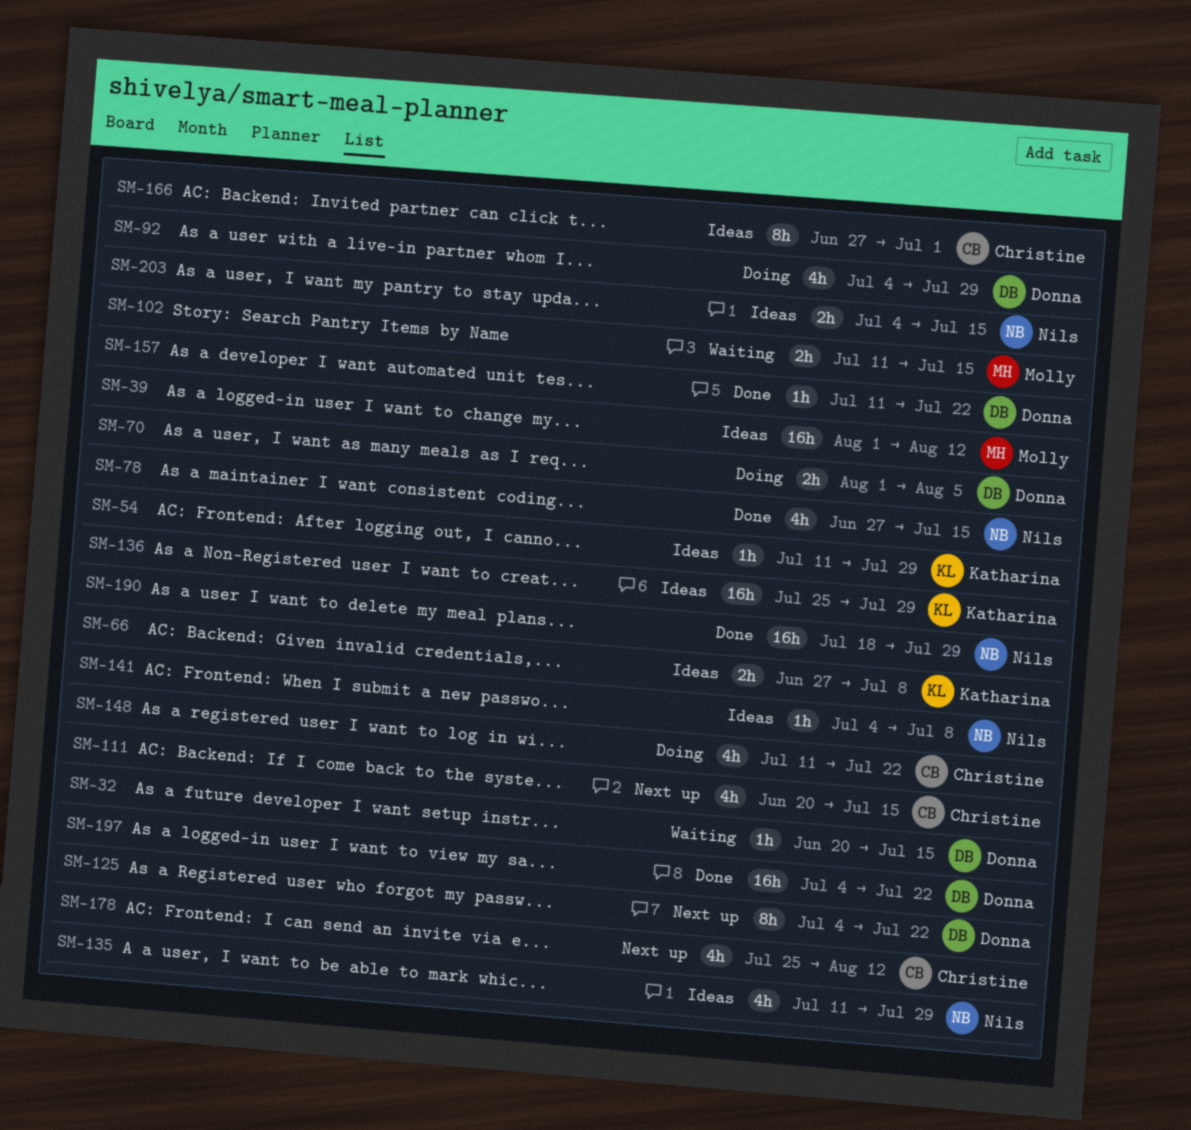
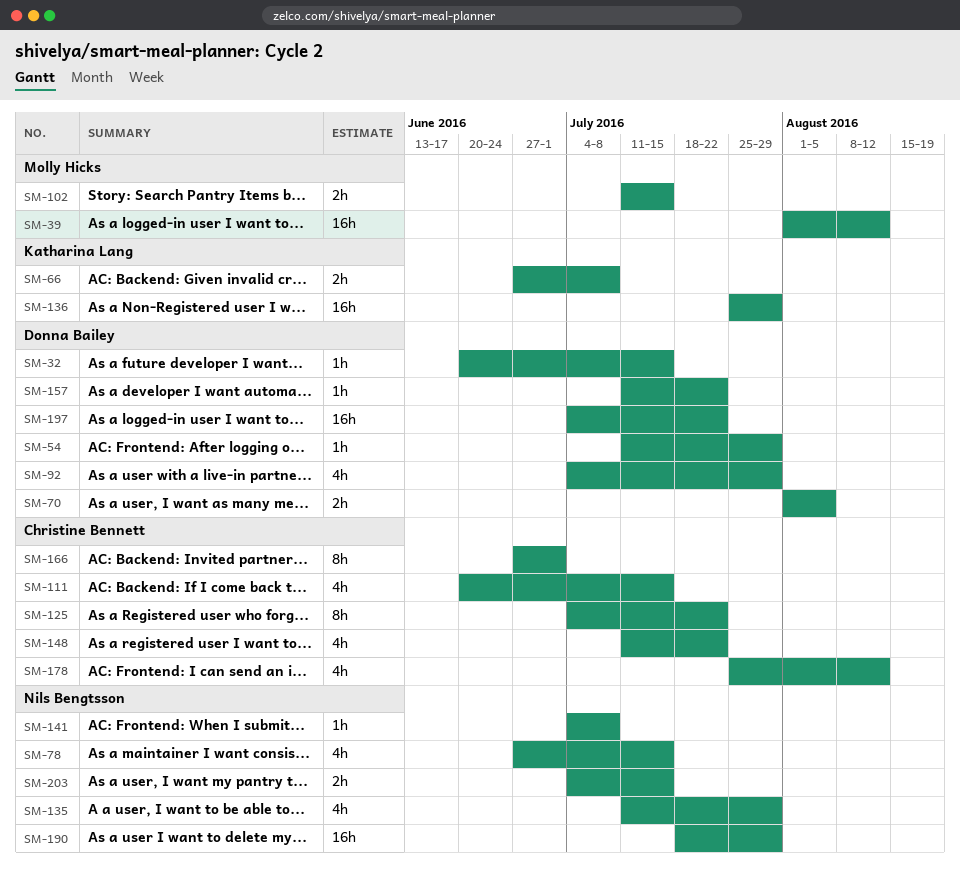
SM-54, owner: Katharina Lang -> Donna Bailey
SM-125, owner: Donna Bailey -> Christine Bennett

